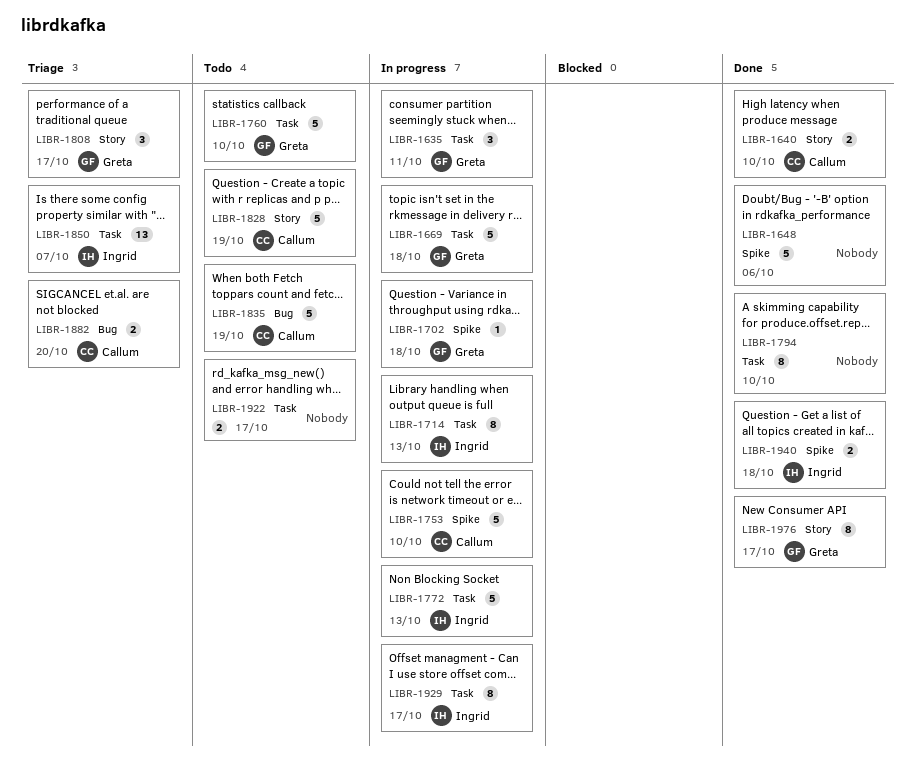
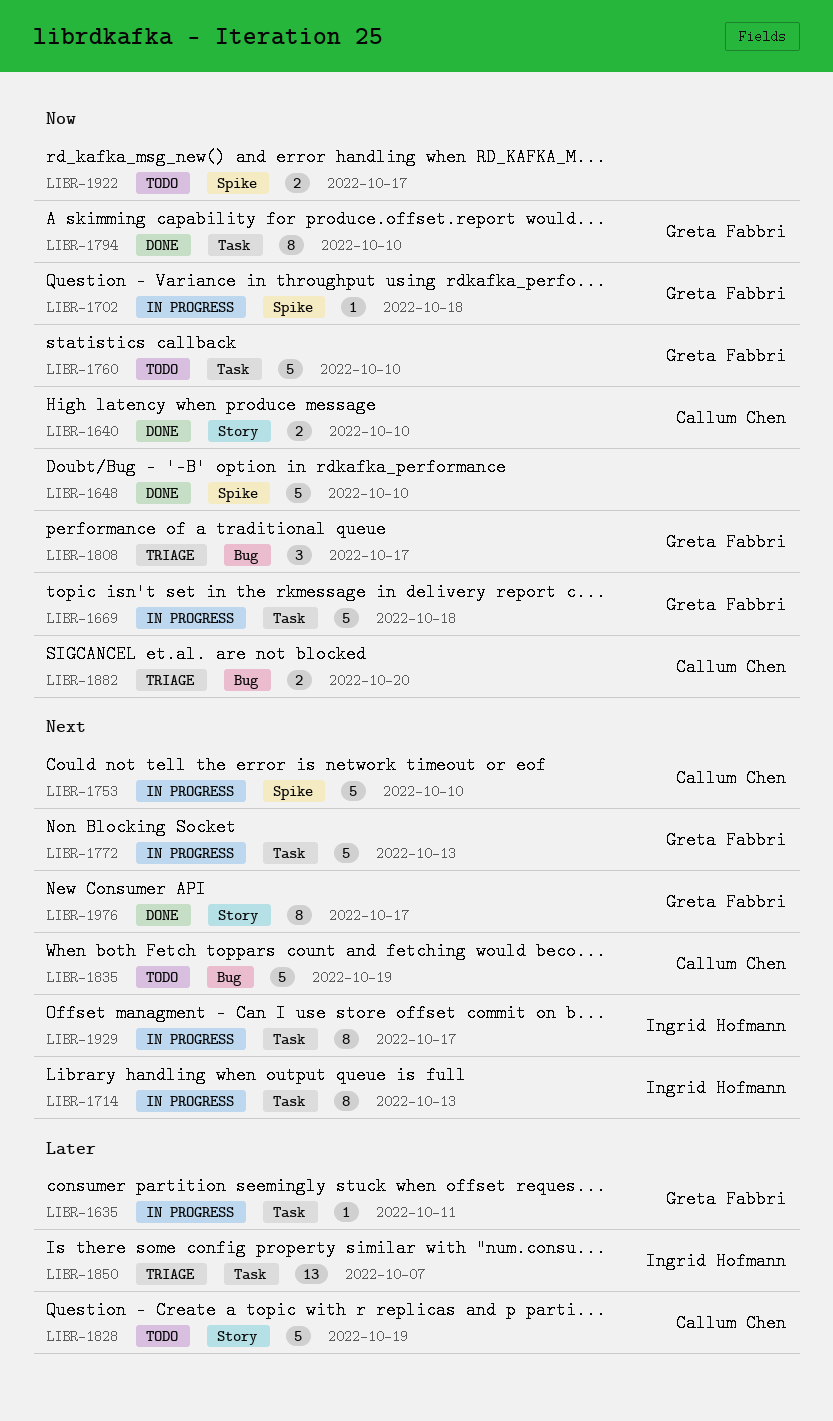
LIBR-1635, estimate: 3 -> 1
LIBR-1648, due: Oct 6 -> Oct 10
LIBR-1772, owner: Ingrid Hofmann -> Greta Fabbri
LIBR-1794, owner: none -> Greta Fabbri
LIBR-1808, label: Story -> Bug
LIBR-1922, label: Task -> Spike
LIBR-1940: present -> none

